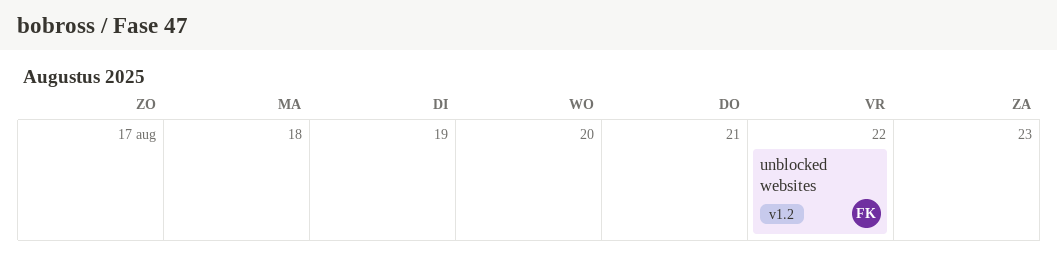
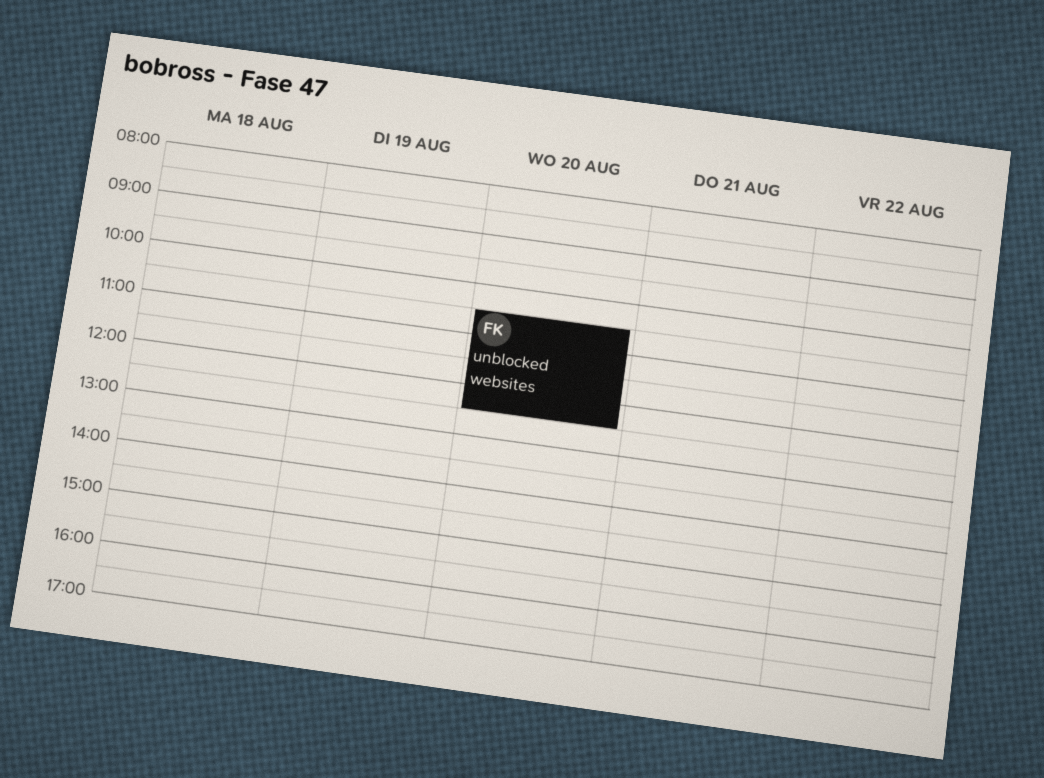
unblocked websites, day: Aug 22 -> Aug 20

